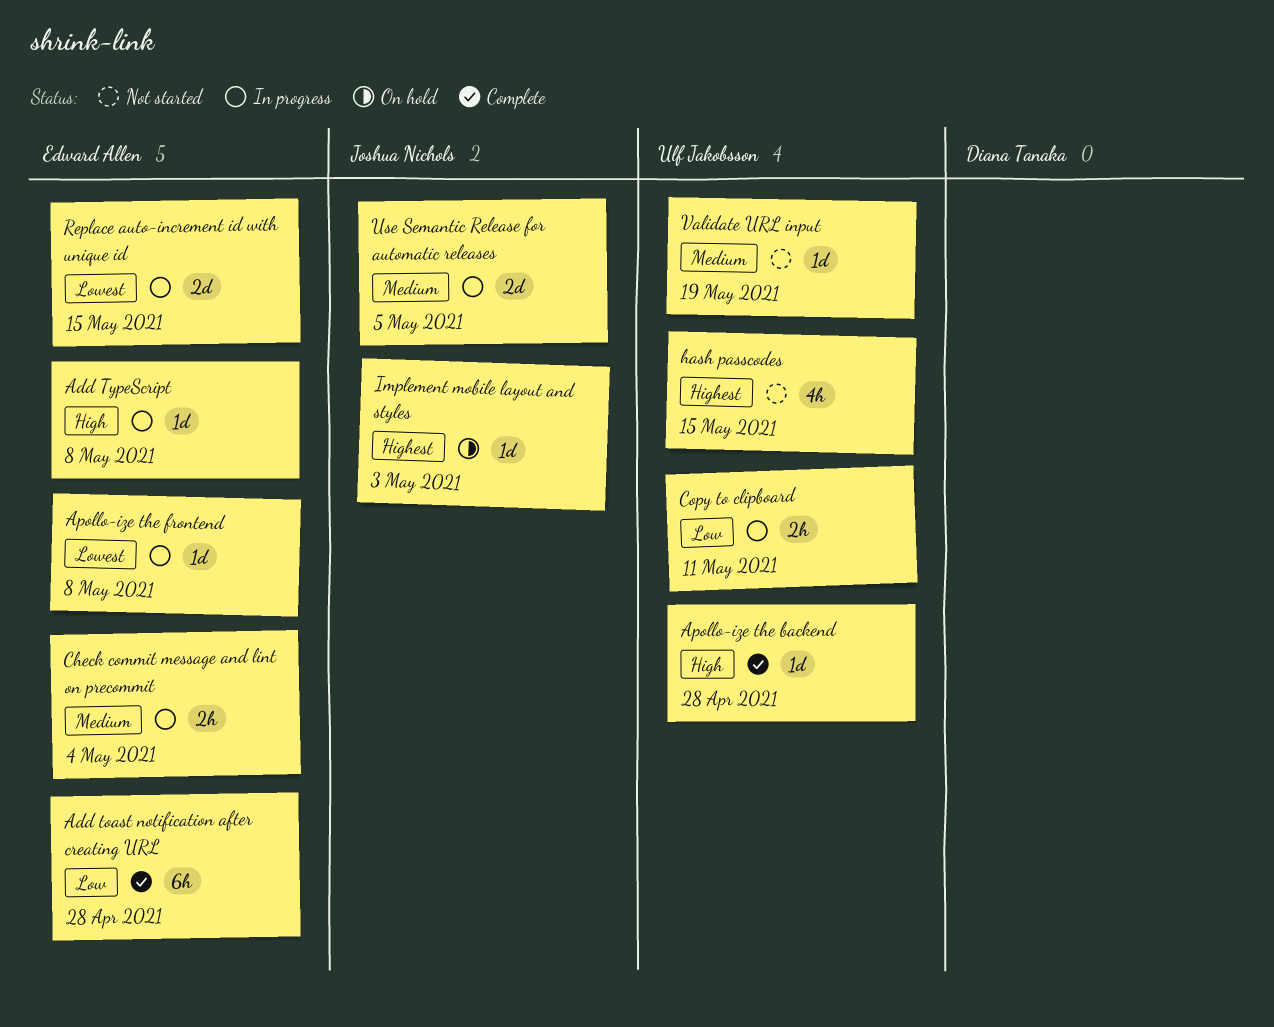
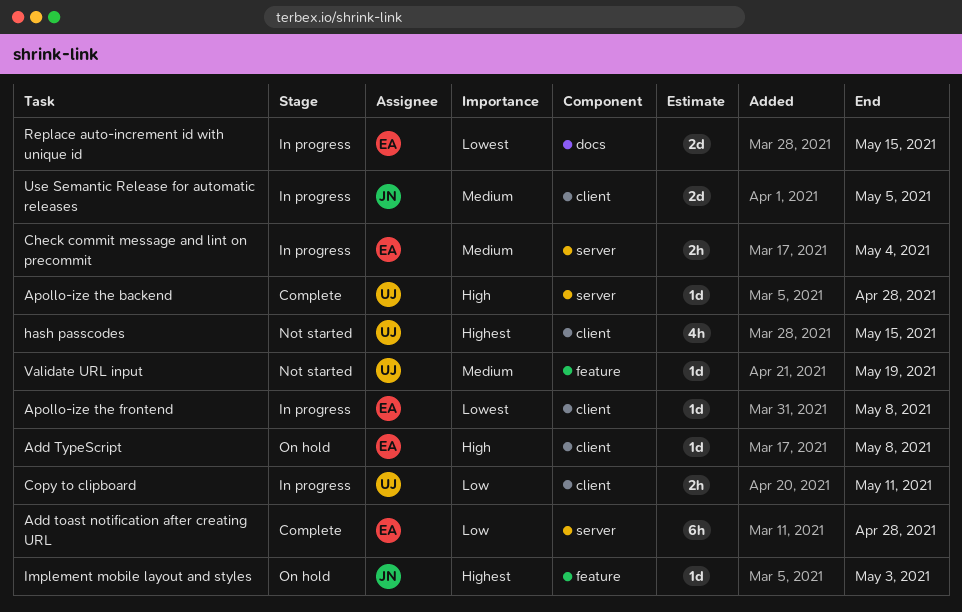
Add TypeScript, status: In progress -> On hold

